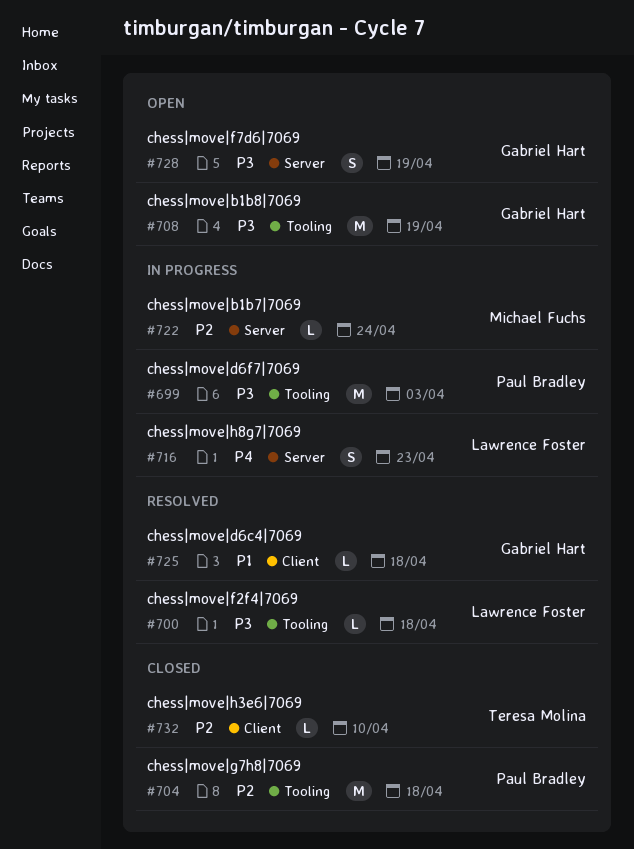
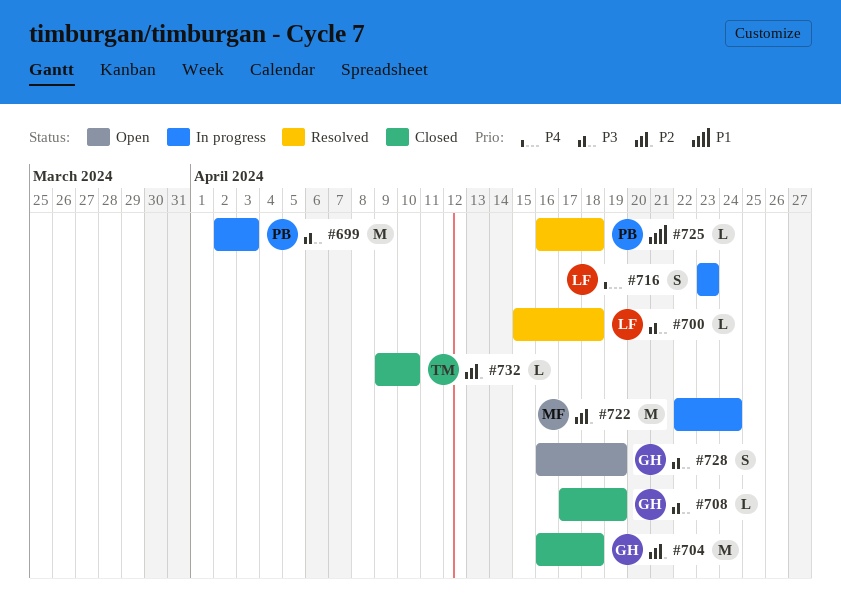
#704, owner: Paul Bradley -> Gabriel Hart
#708, status: Open -> Closed
#708, estimate: M -> L
#722, estimate: L -> M
#725, owner: Gabriel Hart -> Paul Bradley

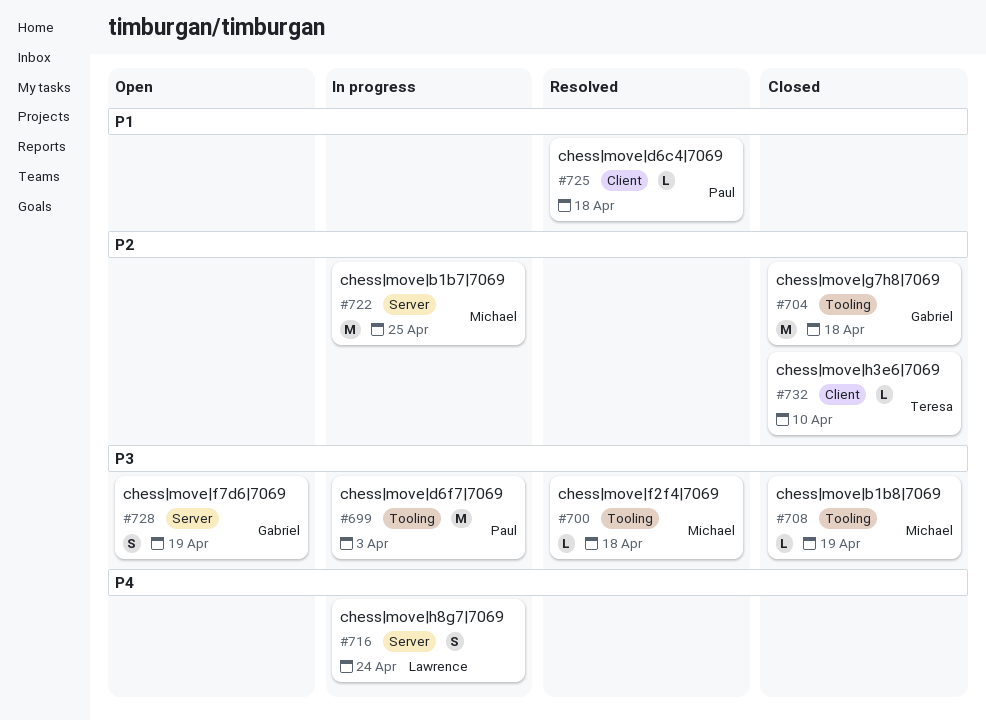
#700, owner: Lawrence -> Michael
#708, owner: Gabriel -> Michael
#716, due: Apr 23 -> Apr 24
#722, due: Apr 24 -> Apr 25

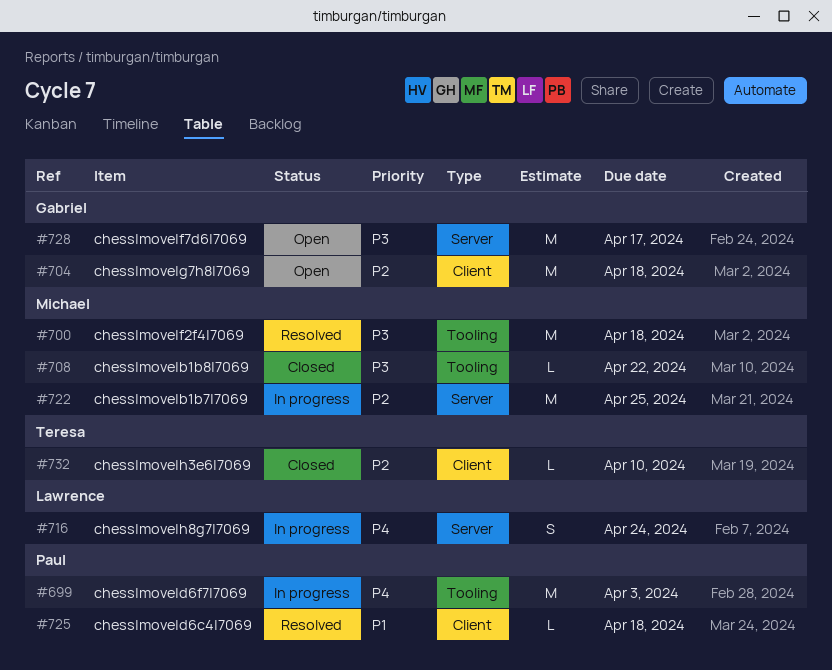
#699, priority: P3 -> P4
#700, estimate: L -> M
#704, status: Closed -> Open
#704, label: Tooling -> Client
#708, due: Apr 19 -> Apr 22
#728, estimate: S -> M
#728, due: Apr 19 -> Apr 17

